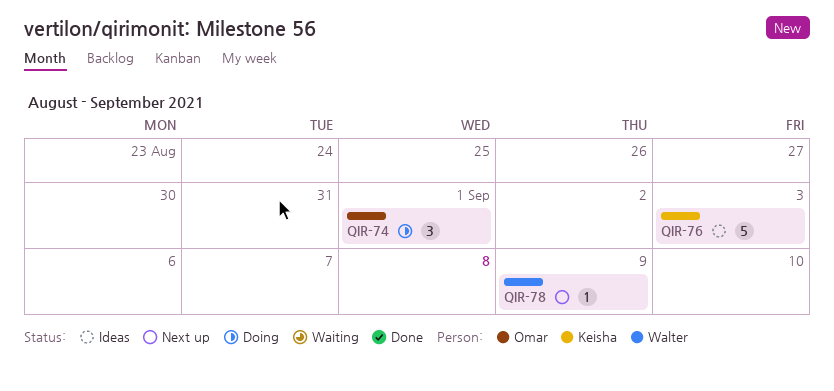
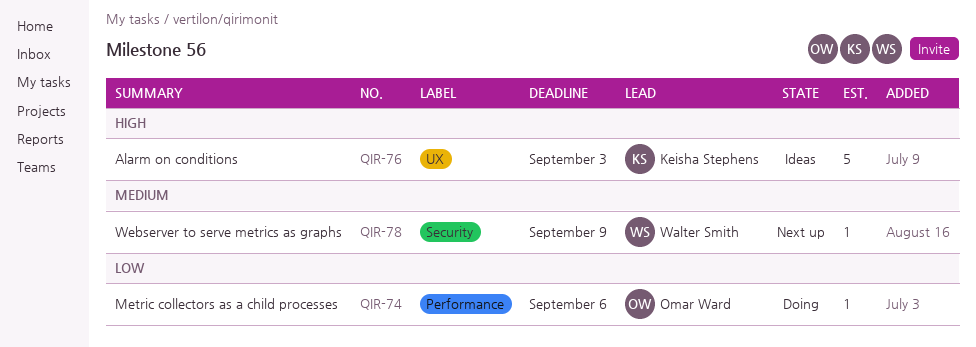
QIR-74, estimate: 3 -> 1
QIR-74, due: Sep 1 -> Sep 6

